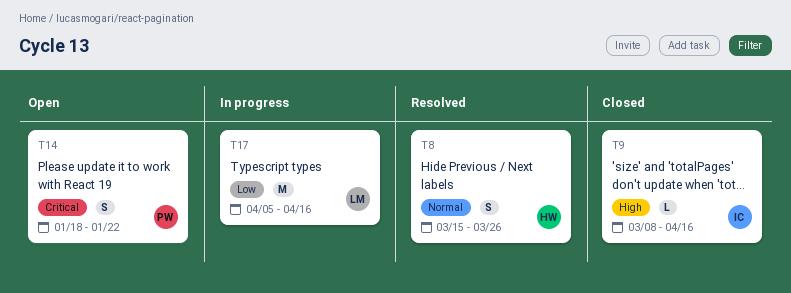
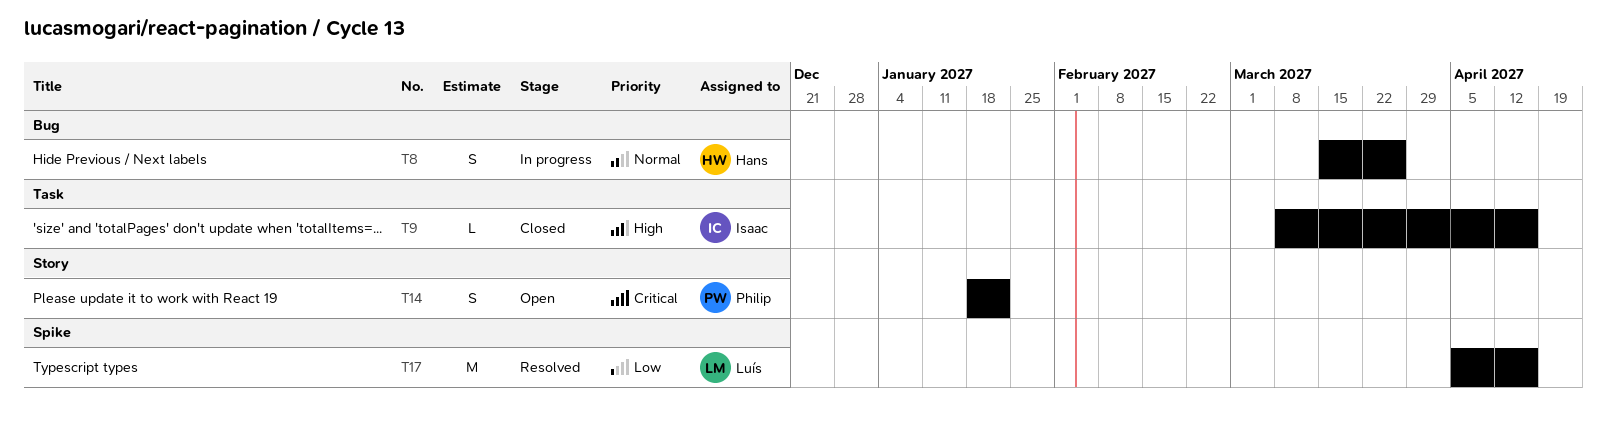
T8, status: Resolved -> In progress
T17, status: In progress -> Resolved

